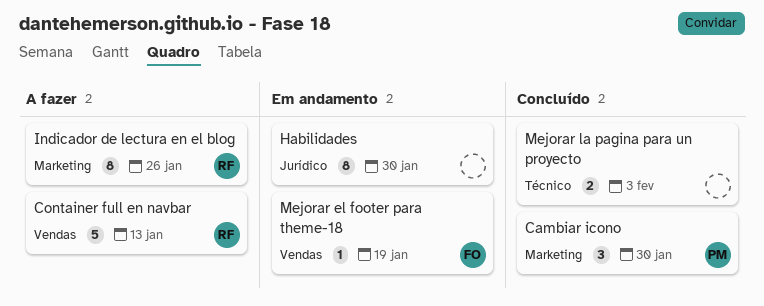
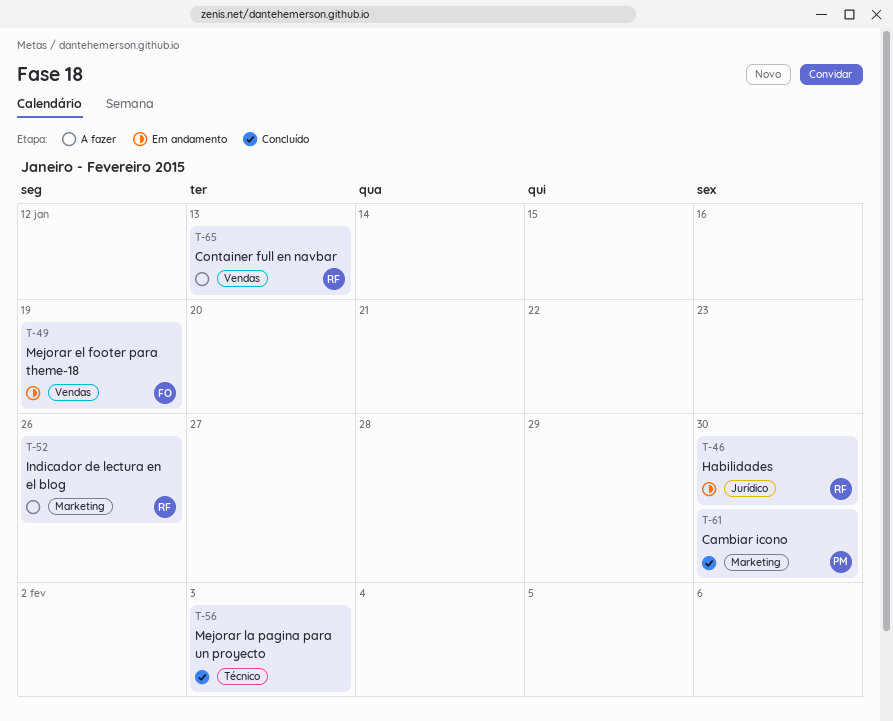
Habilidades, owner: none -> RF

